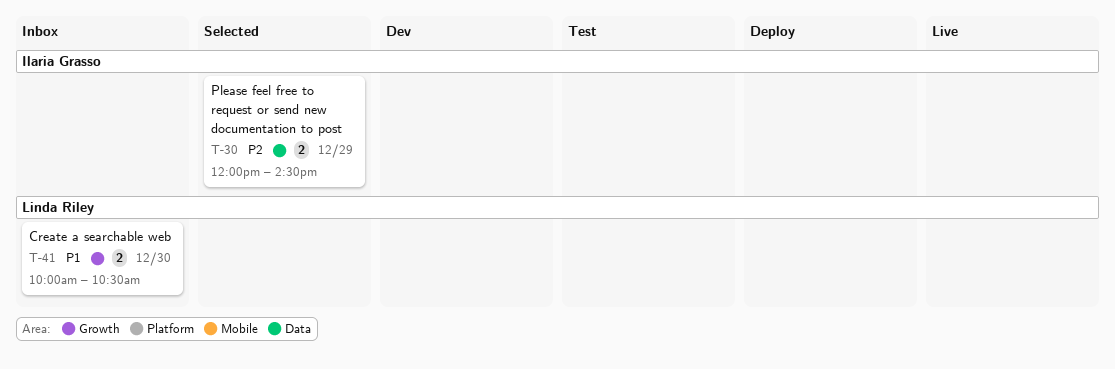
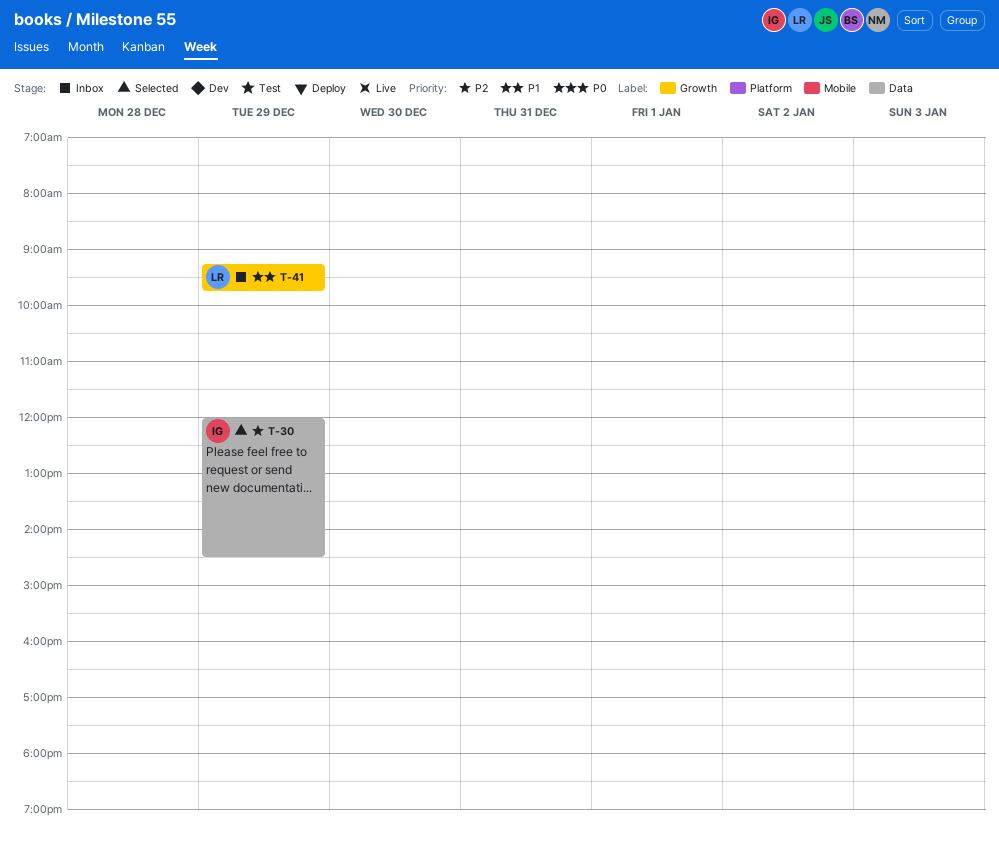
T-41, day: Dec 30 -> Dec 29
T-41, begins: 10:00 -> 09:15
T-41, ends: 10:30 -> 09:45

